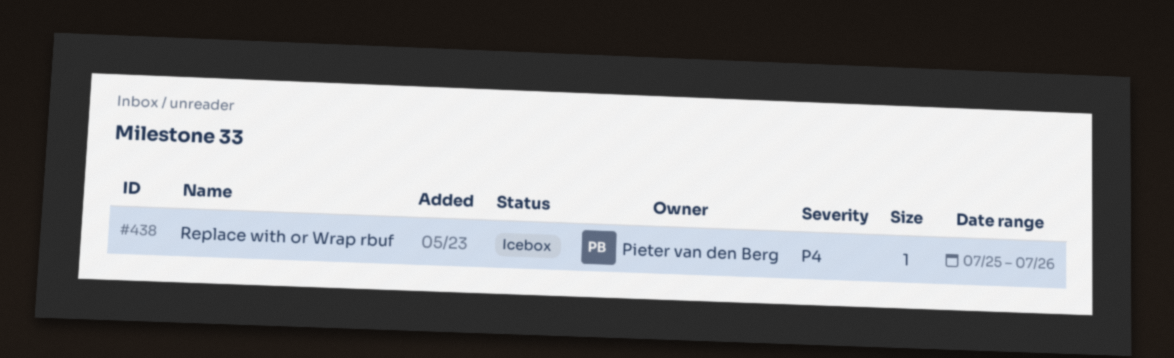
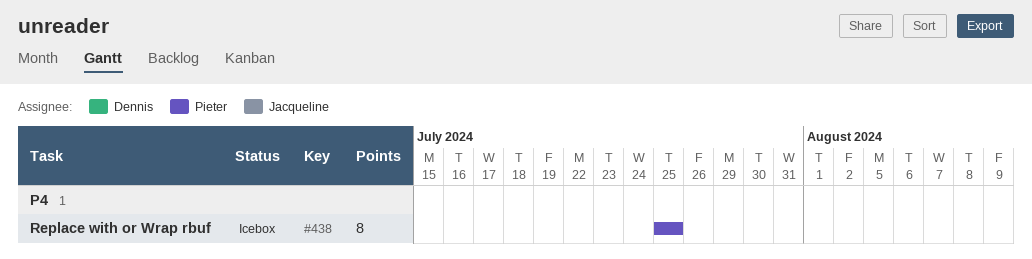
#438, estimate: 1 -> 8
#438, due: Jul 26 -> Jul 25

